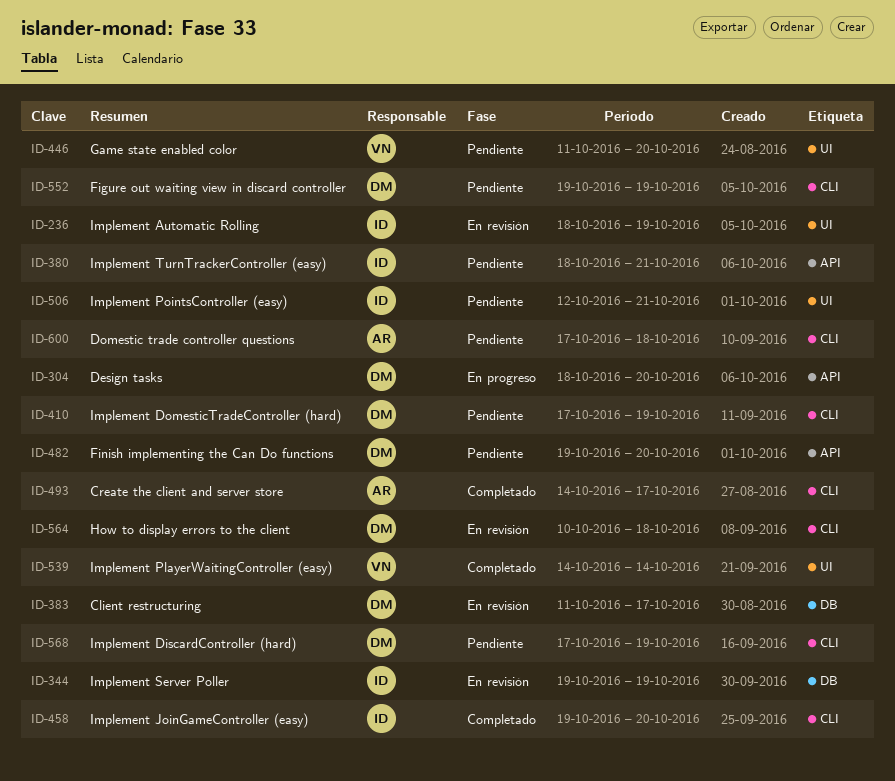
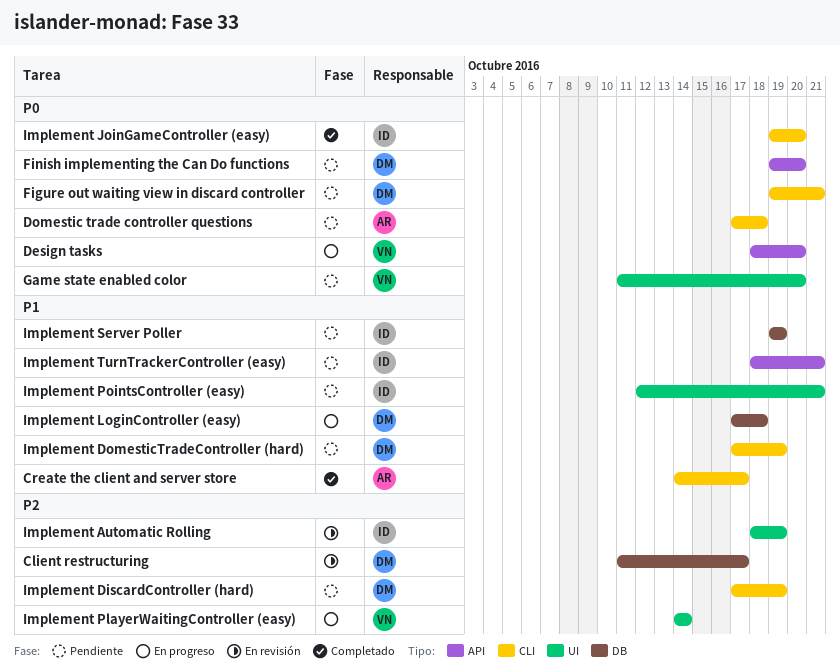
Design tasks, owner: DM -> VN
Figure out waiting view in discard controller, due: Oct 19 -> Oct 21
How to display errors to the client: present -> none
Implement LoginController (easy): none -> present
Implement PlayerWaitingController (easy), status: Completado -> En progreso
Implement Server Poller, status: En revisión -> Pendiente

